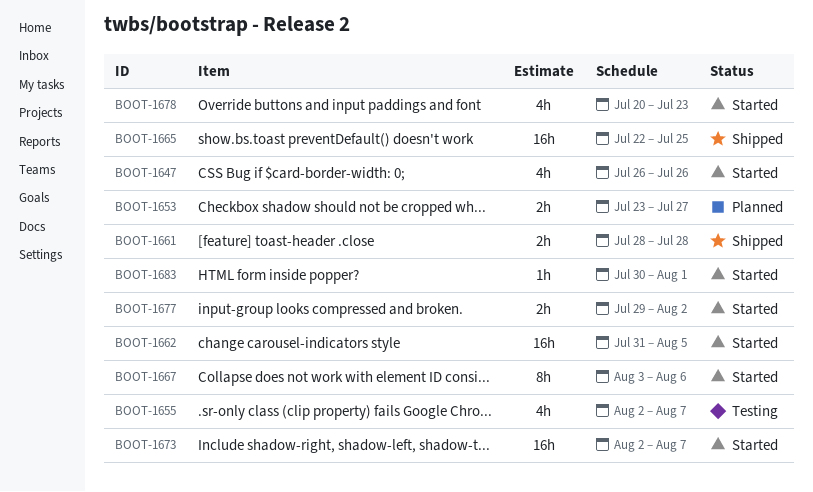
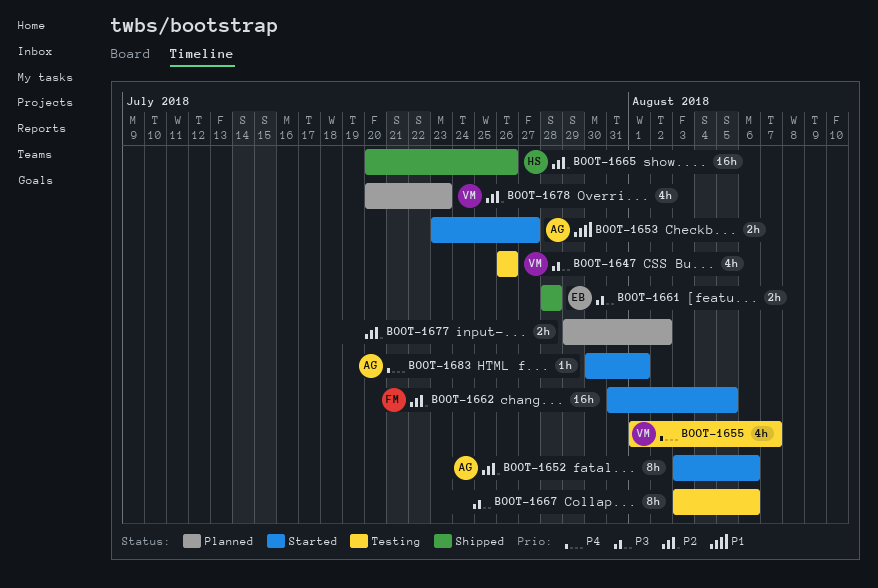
BOOT-1647, status: Started -> Testing
BOOT-1652: none -> present
BOOT-1653, status: Planned -> Started
BOOT-1655, start: Aug 2 -> Aug 1
BOOT-1665, start: Jul 22 -> Jul 20
BOOT-1665, due: Jul 25 -> Jul 26
BOOT-1667, status: Started -> Testing
BOOT-1673: present -> none
BOOT-1677, status: Started -> Planned
BOOT-1678, status: Started -> Planned

